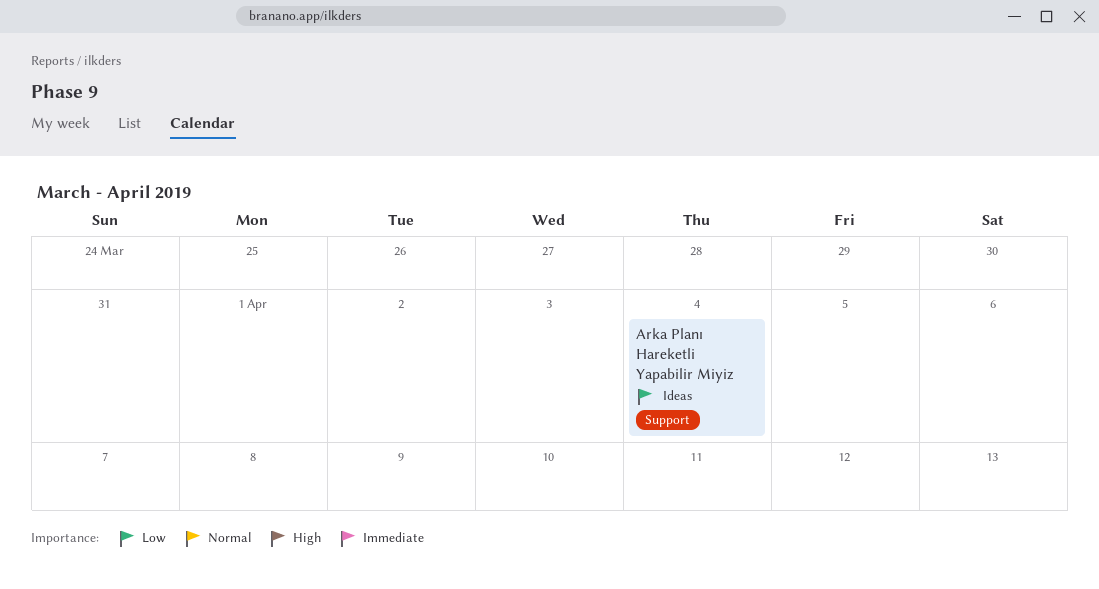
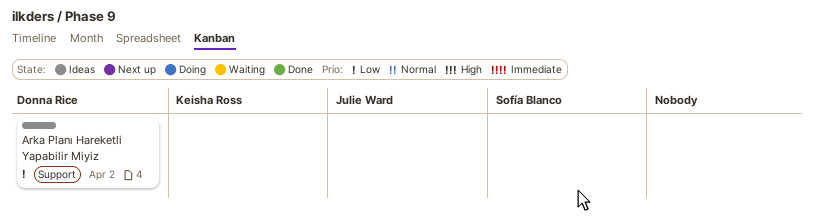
Arka Planı Hareketli Yapabilir Miyiz, due: Apr 4 -> Apr 2

